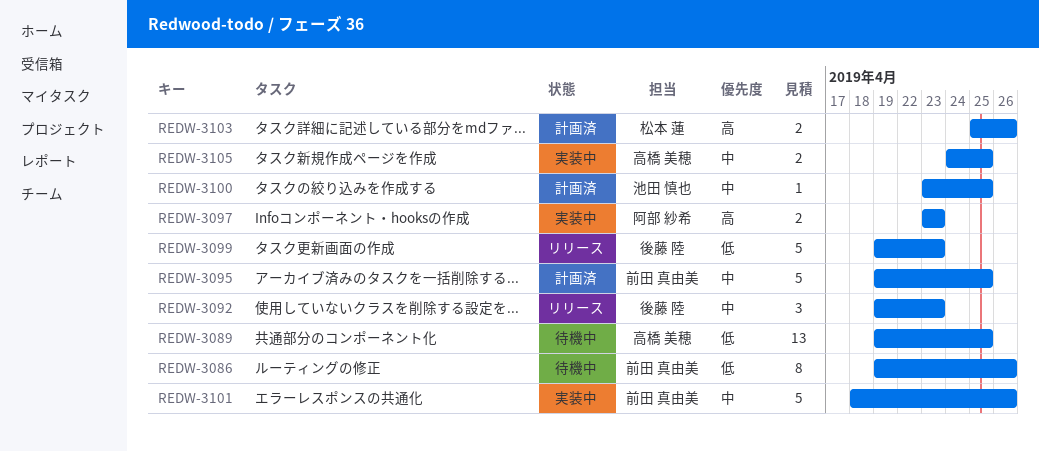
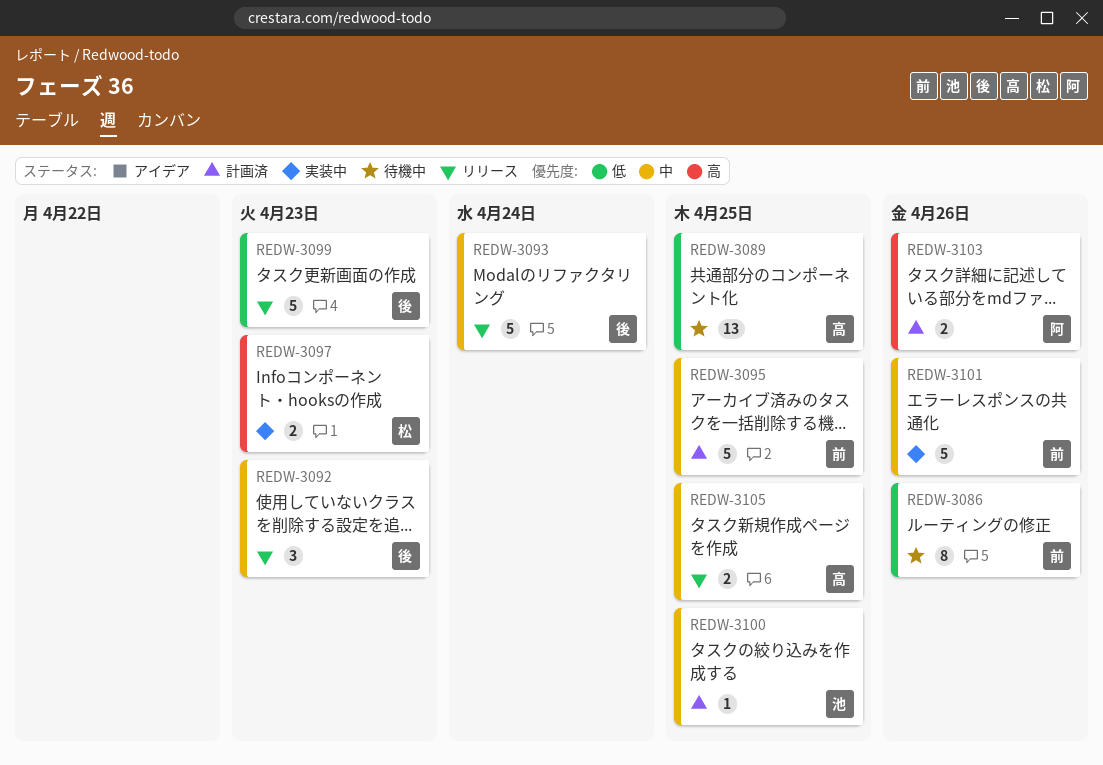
REDW-3093: none -> present
REDW-3097, owner: 阿部 紗希 -> 松本 蓮
REDW-3103, owner: 松本 蓮 -> 阿部 紗希
REDW-3105, status: 実装中 -> リリース

